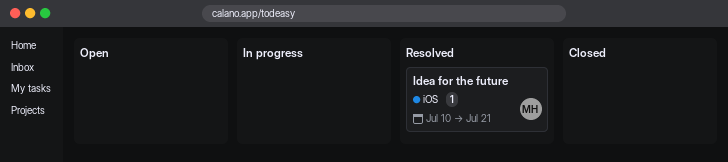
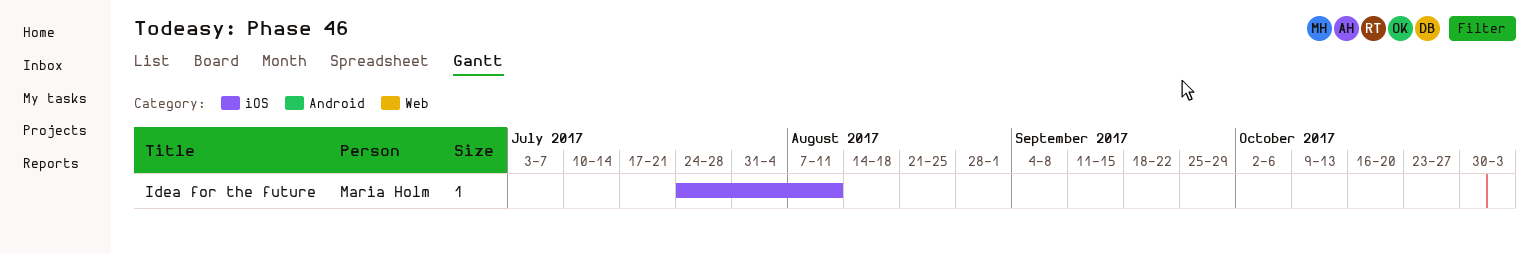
Idea for the future, start: Jul 10 -> Jul 24
Idea for the future, due: Jul 21 -> Aug 11

